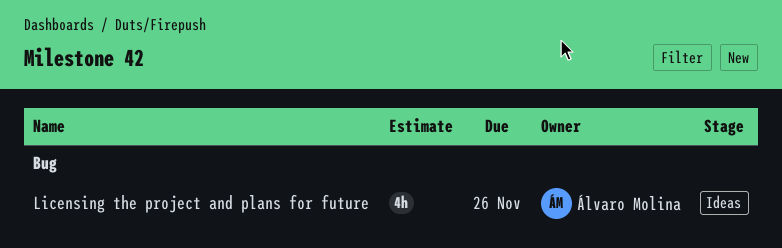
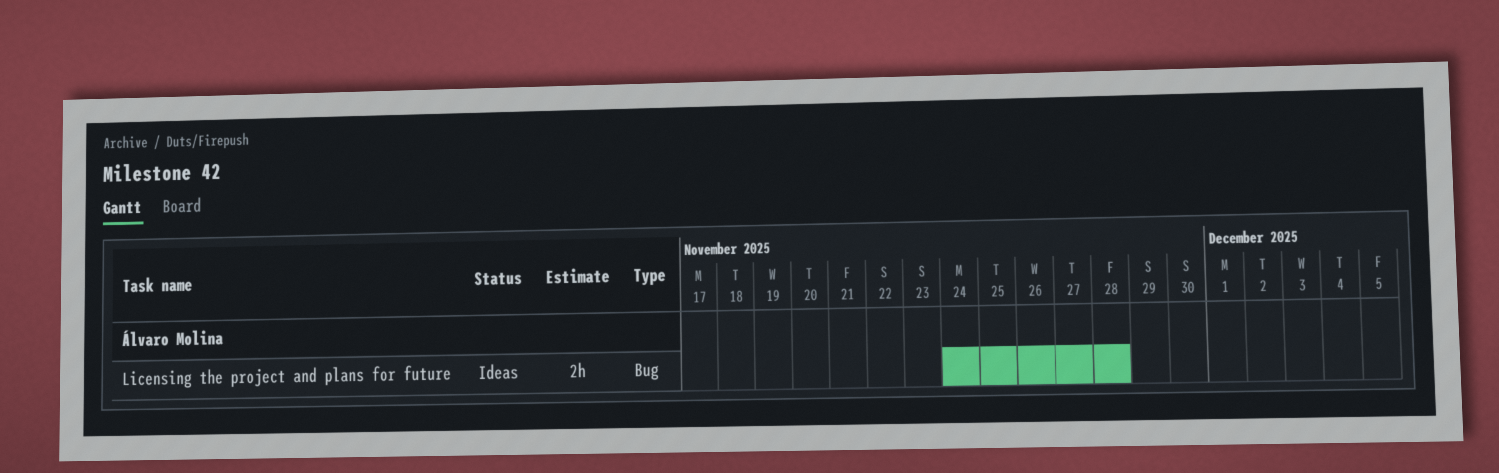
Licensing the project and plans for future, estimate: 4h -> 2h
Licensing the project and plans for future, due: Nov 26 -> Nov 28

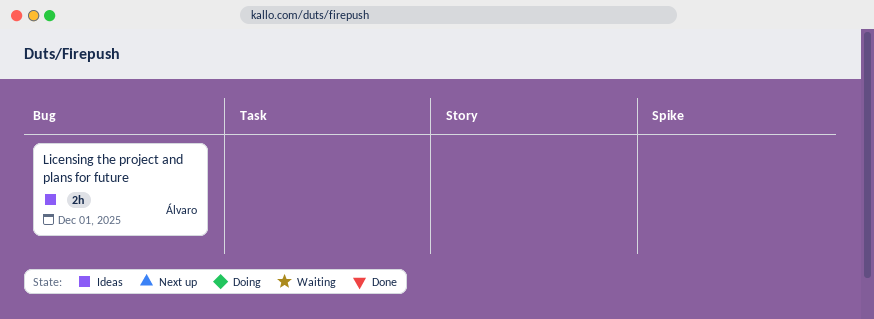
Licensing the project and plans for future, due: Nov 28 -> Dec 1

